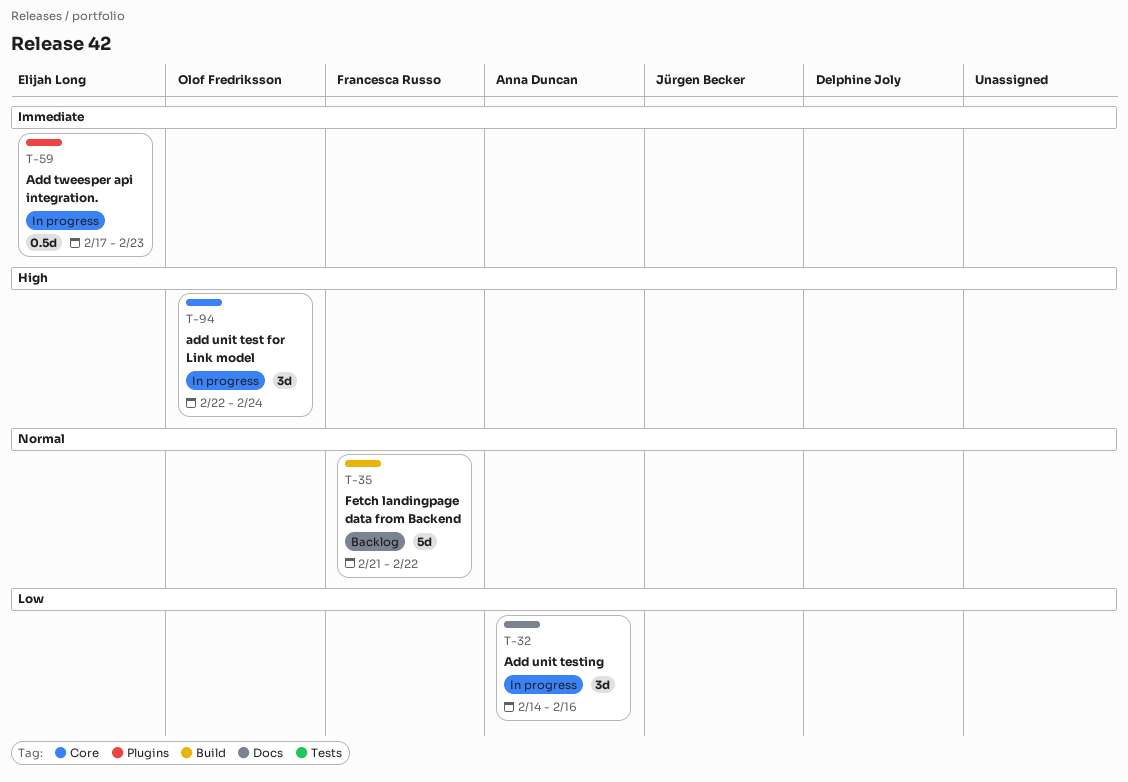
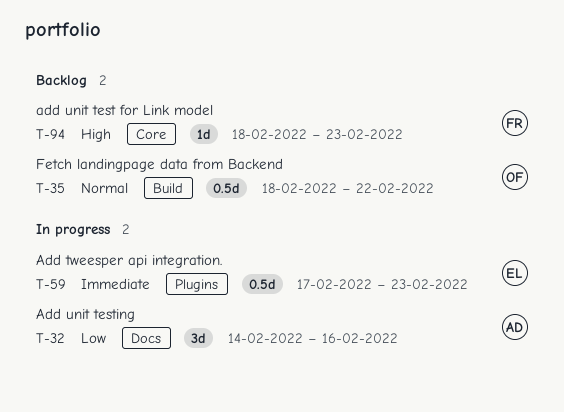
T-35, owner: Francesca Russo -> Olof Fredriksson
T-35, estimate: 5d -> 0.5d
T-35, start: Feb 21 -> Feb 18
T-94, status: In progress -> Backlog
T-94, owner: Olof Fredriksson -> Francesca Russo
T-94, estimate: 3d -> 1d
T-94, start: Feb 22 -> Feb 18
T-94, due: Feb 24 -> Feb 23

